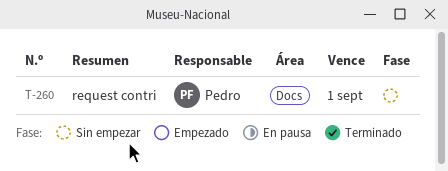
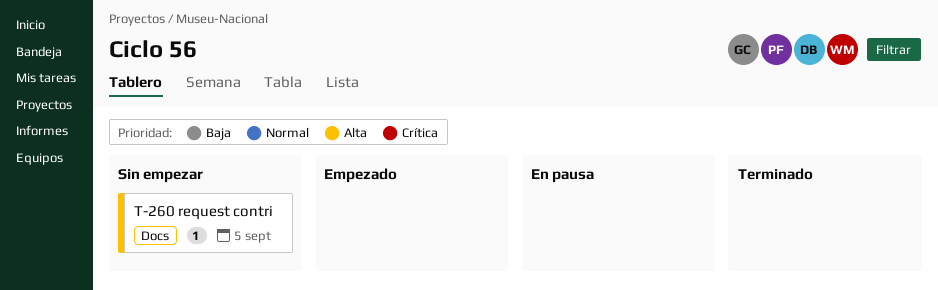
T-260, due: Sep 1 -> Sep 5

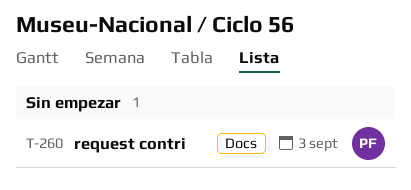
T-260, due: Sep 5 -> Sep 3

